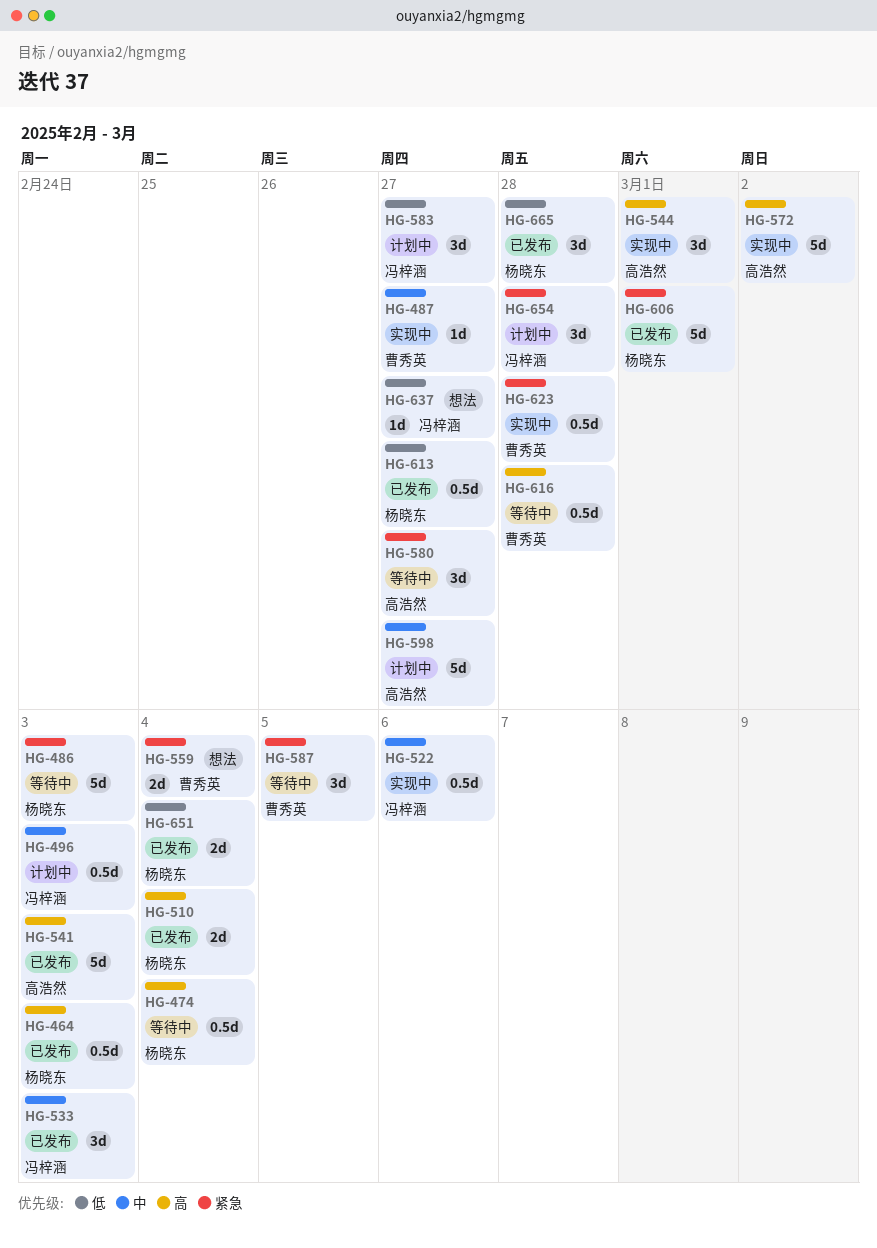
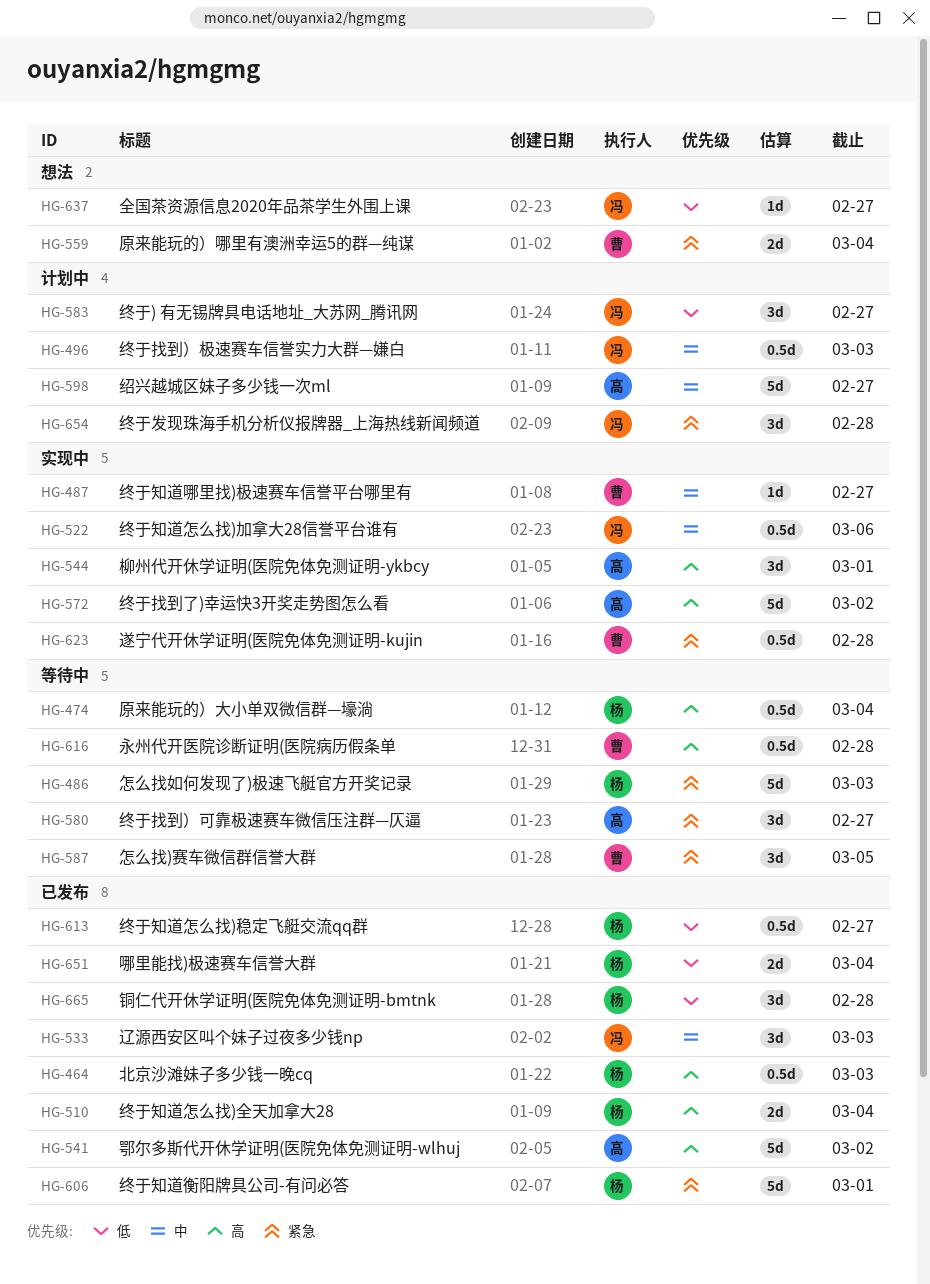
HG-541, due: Mar 3 -> Mar 2

